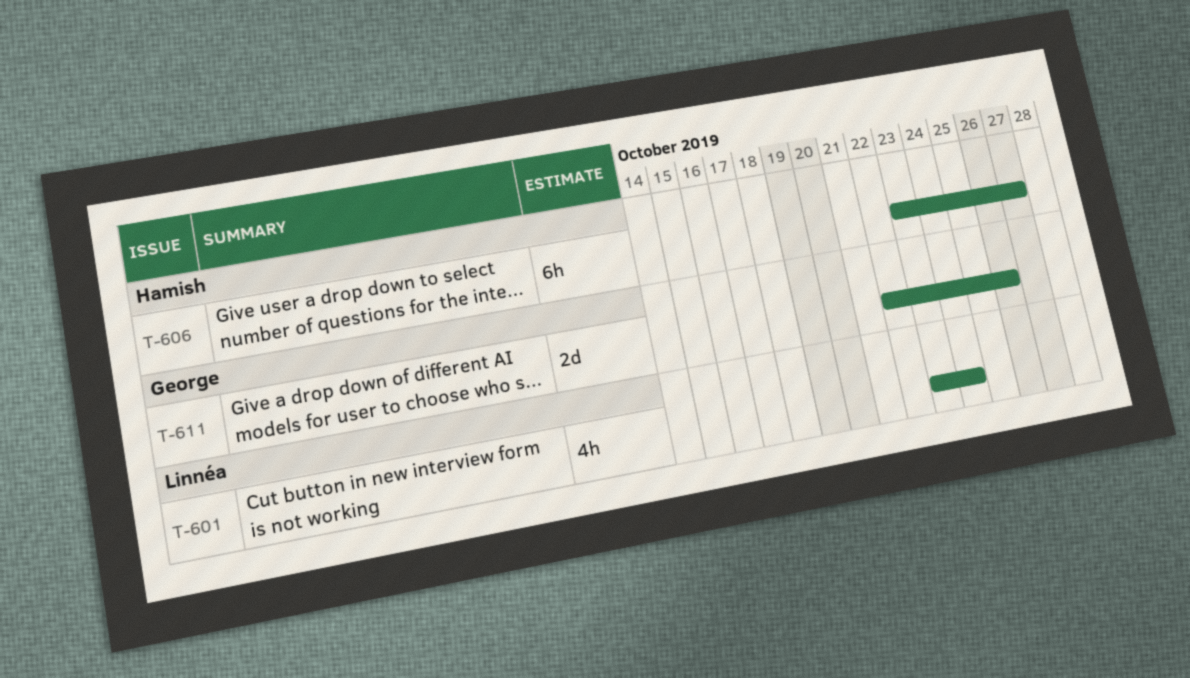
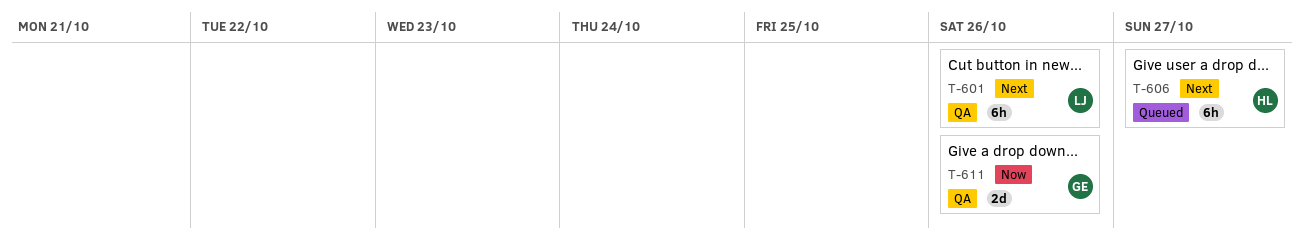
T-601, estimate: 4h -> 6h
T-601, due: Oct 24 -> Oct 26

